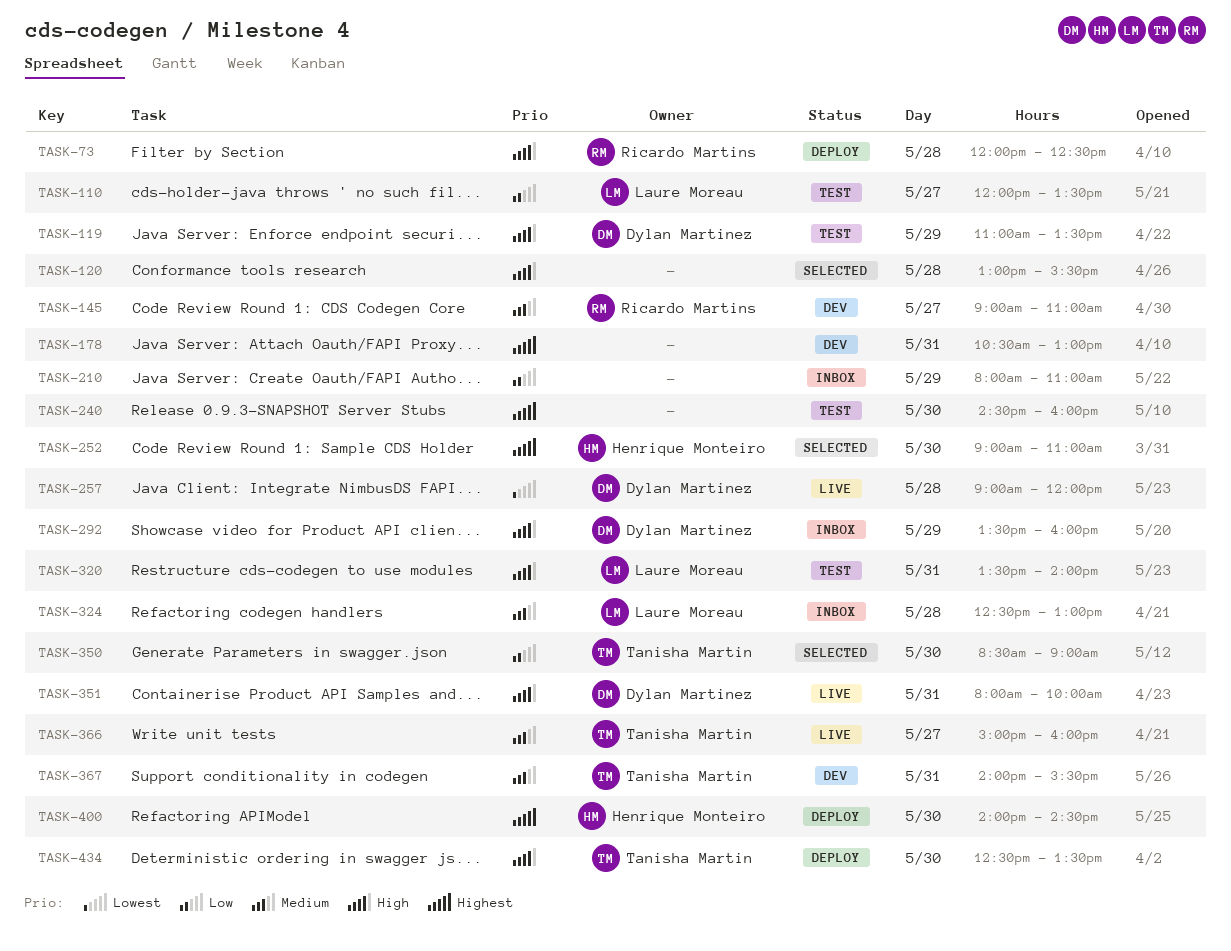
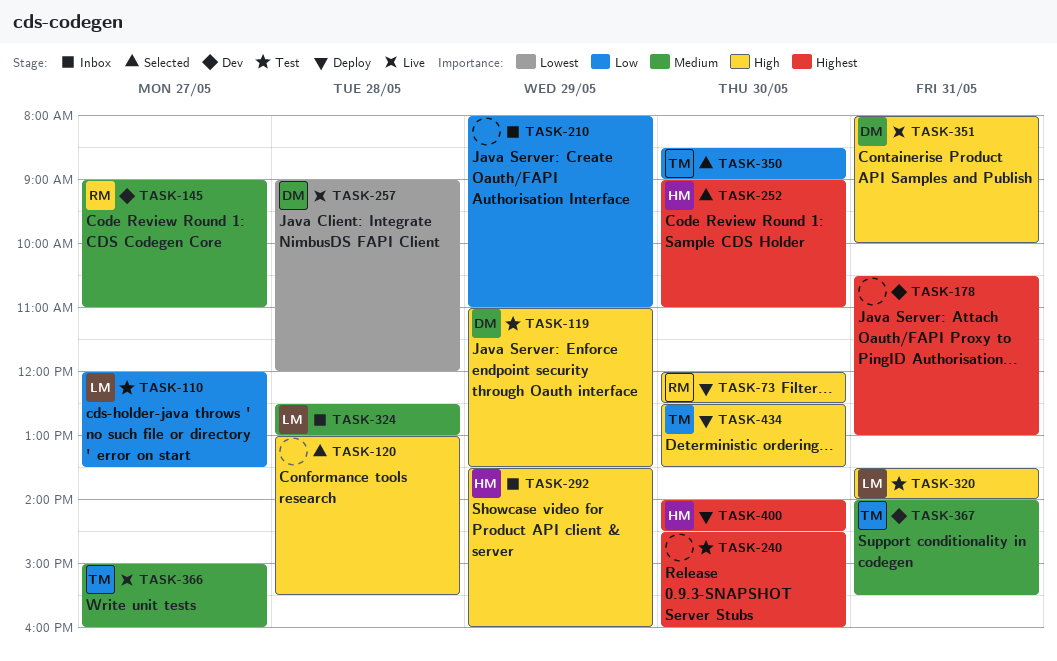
TASK-73, day: May 28 -> May 30
TASK-292, owner: Dylan Martinez -> Henrique Monteiro

